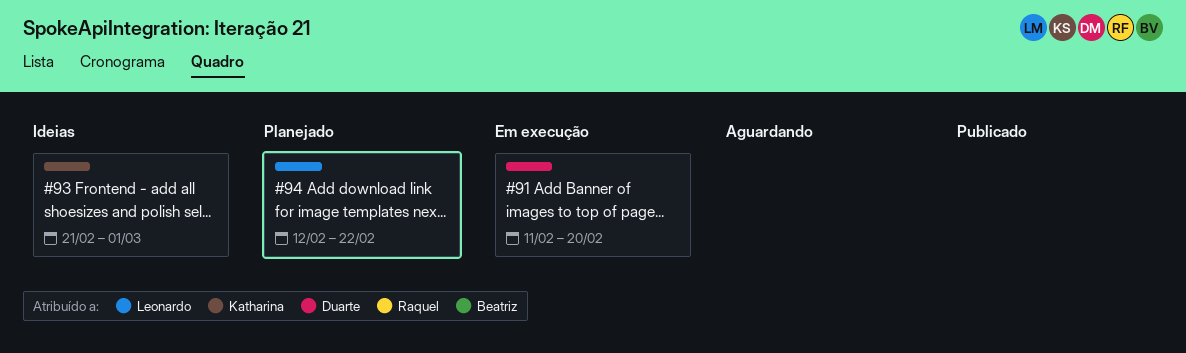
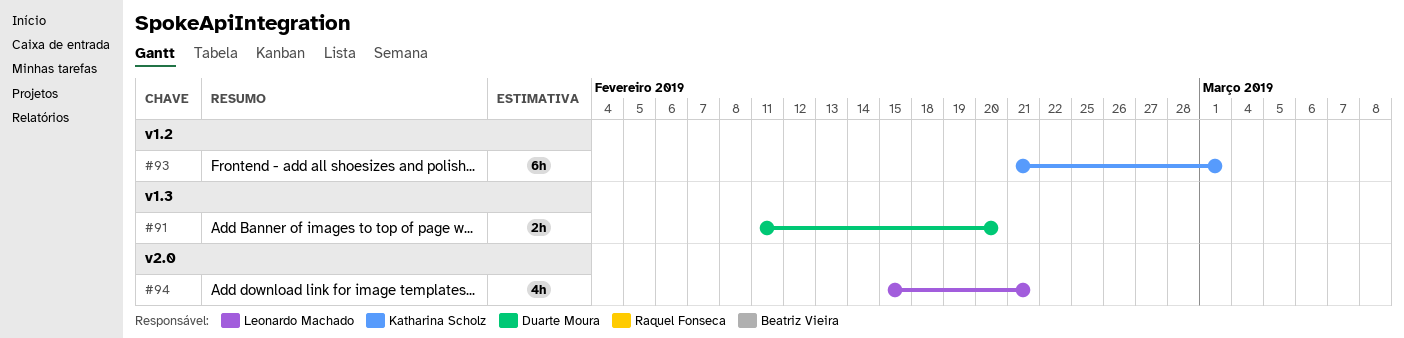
#94, start: Feb 12 -> Feb 15
#94, due: Feb 22 -> Feb 21

